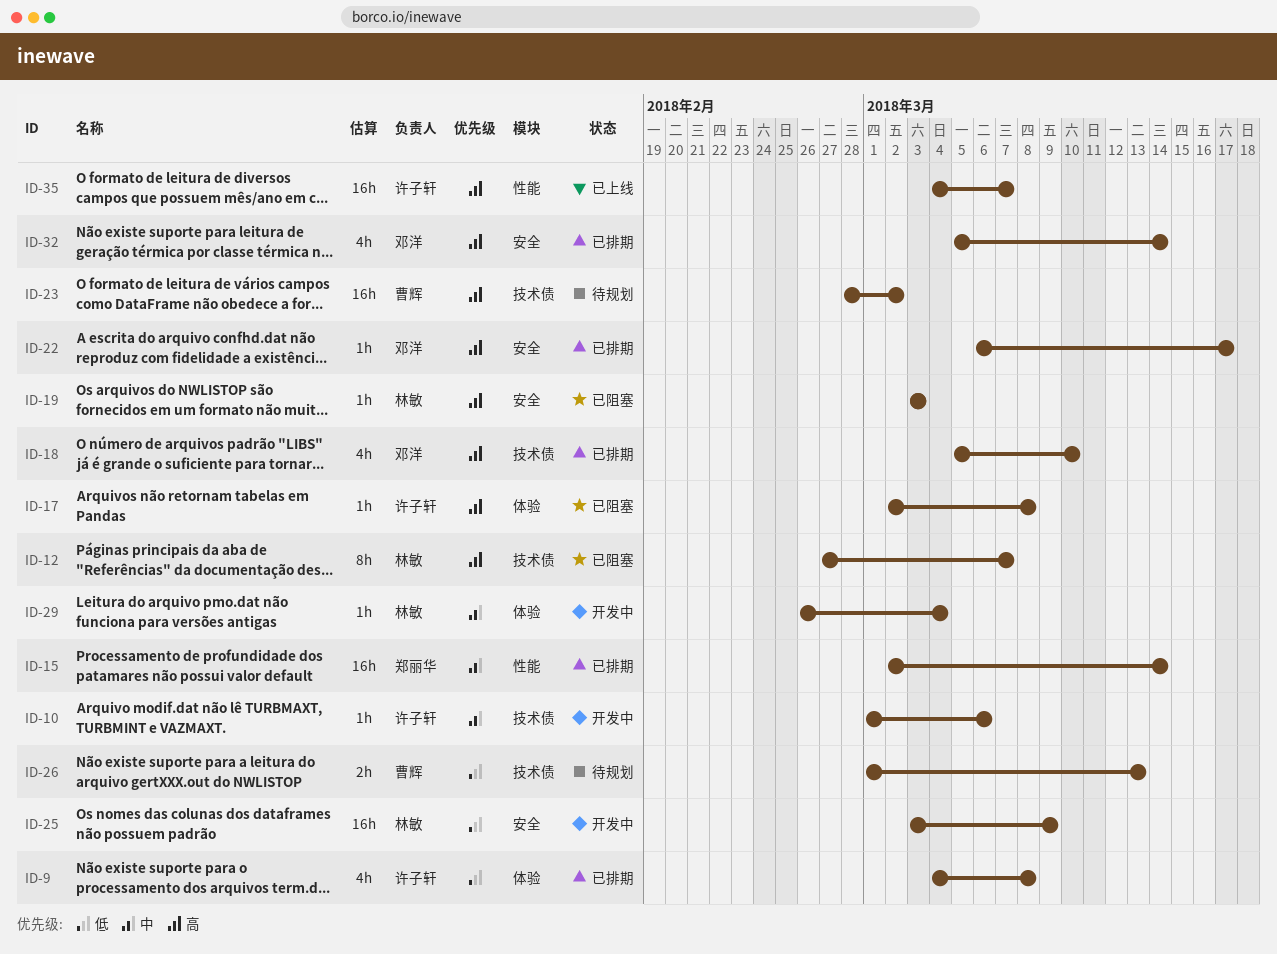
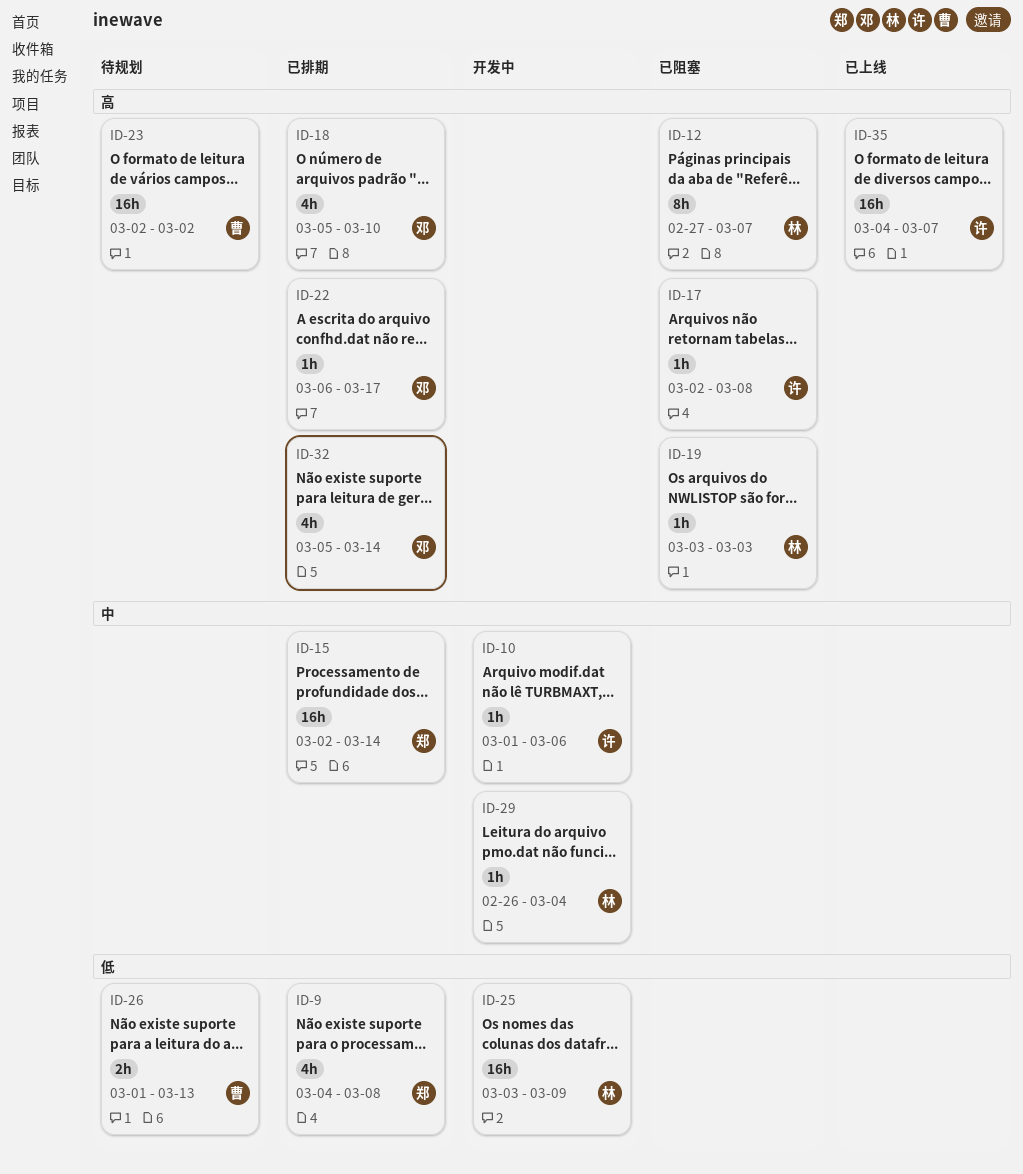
ID-9, owner: 许子轩 -> 郑丽华
ID-23, start: Feb 28 -> Mar 2

